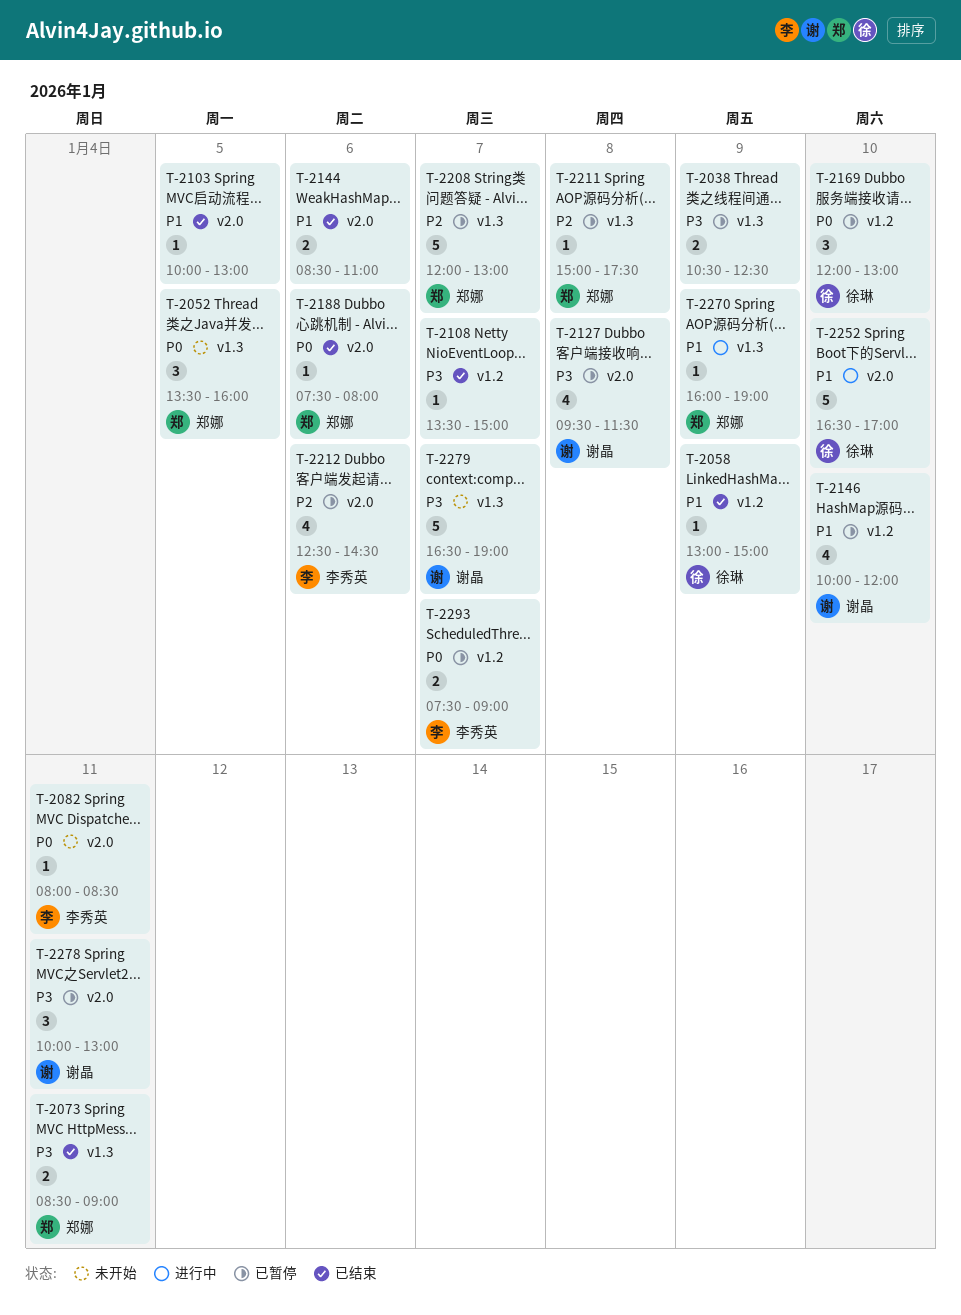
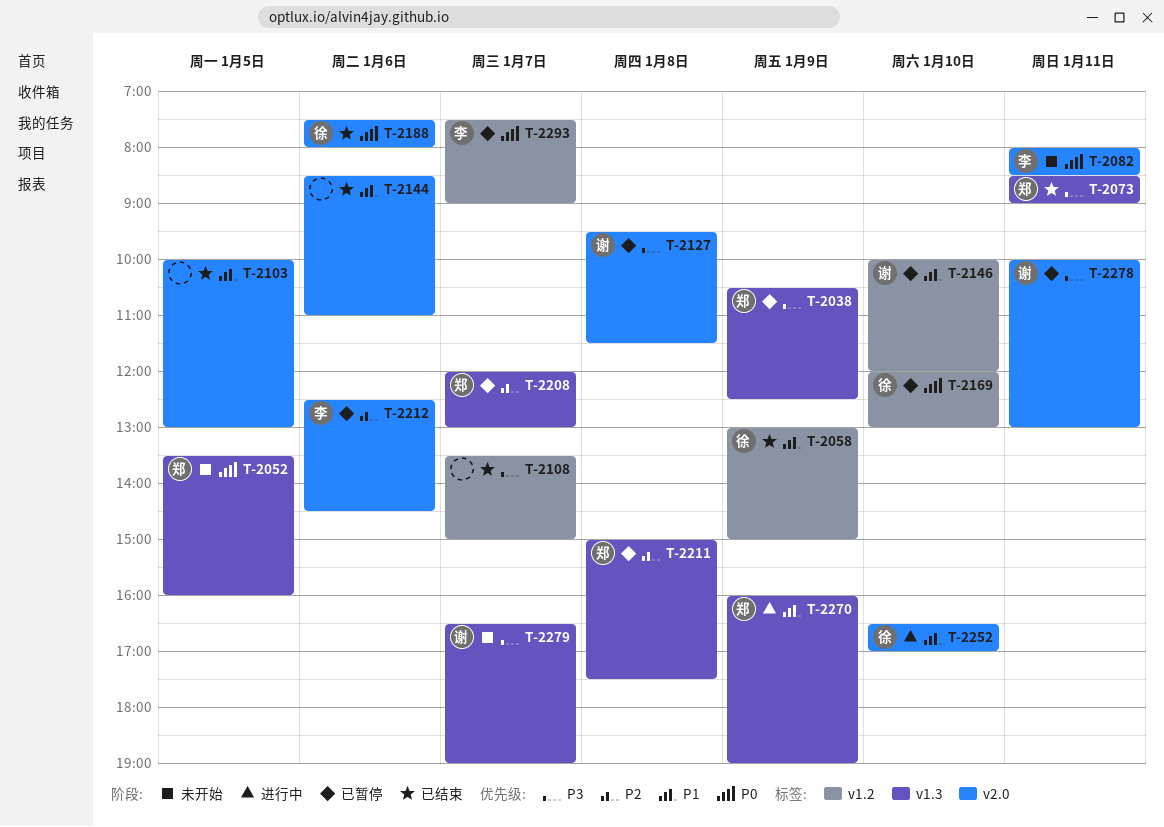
T-2038, owner: none -> 郑娜
T-2188, owner: 郑娜 -> 徐琳

